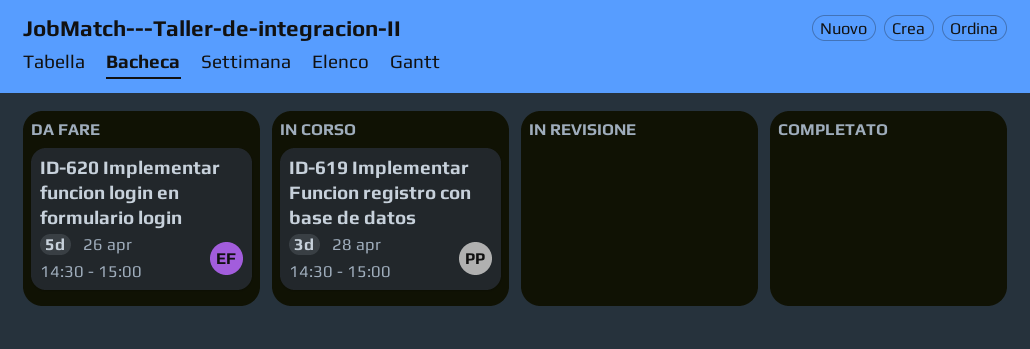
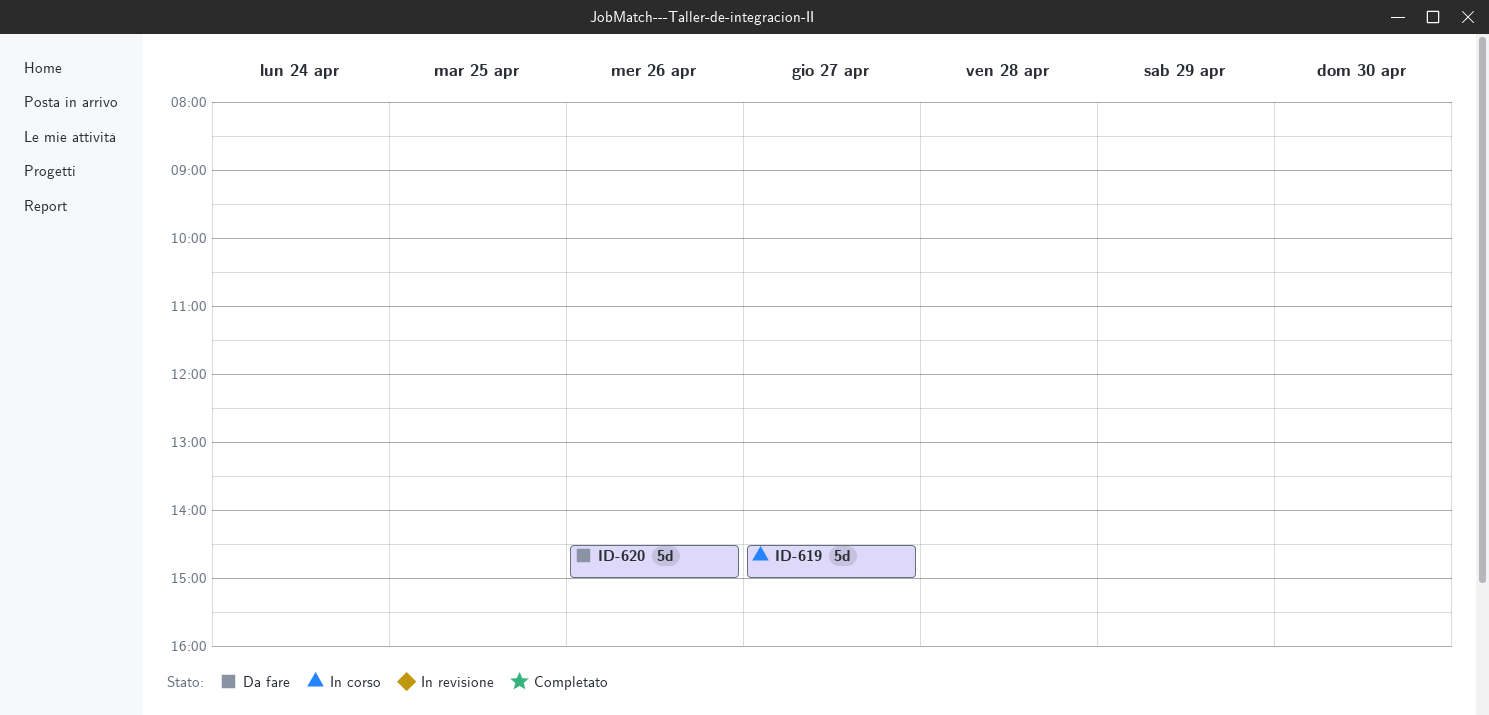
ID-619, estimate: 3d -> 5d
ID-619, day: Apr 28 -> Apr 27

